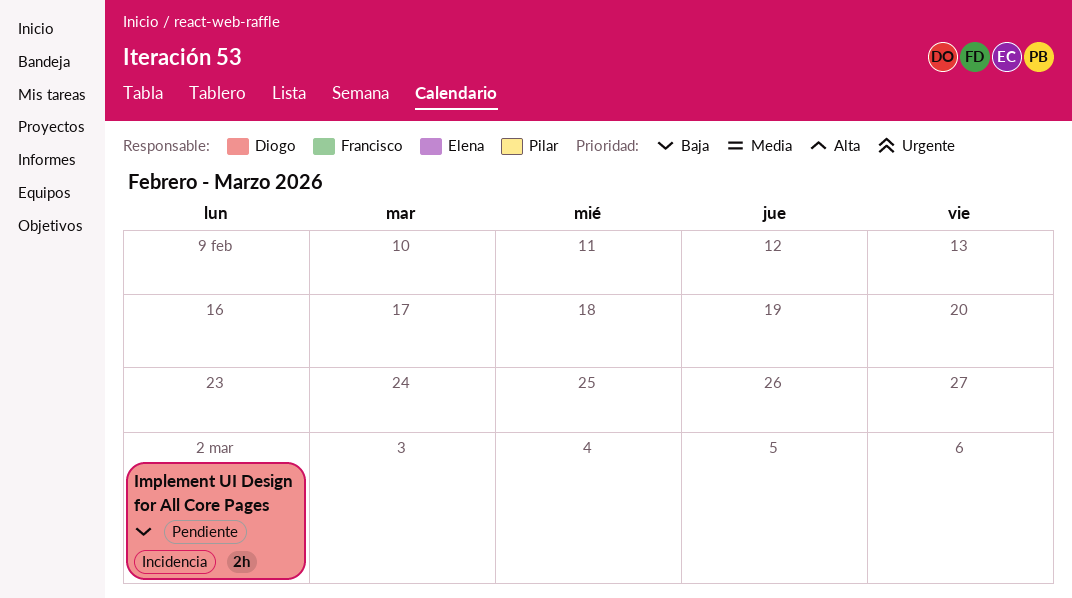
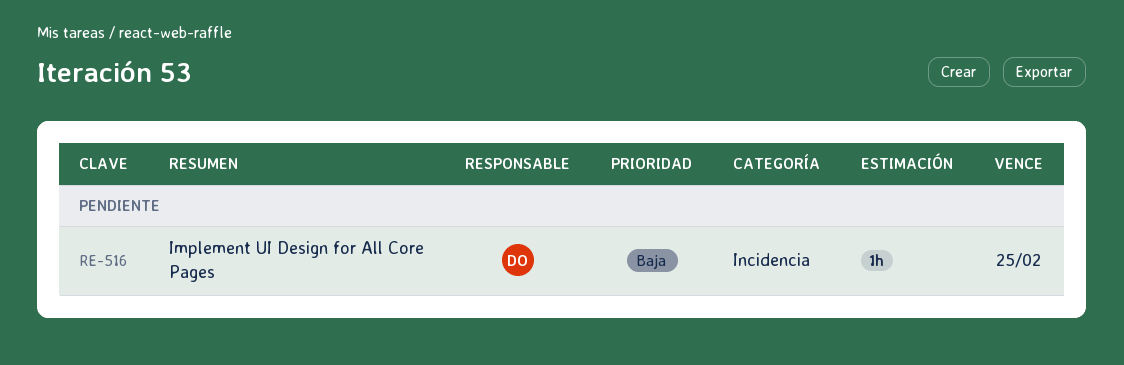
Implement UI Design for All Core Pages, estimate: 2h -> 1h
Implement UI Design for All Core Pages, due: Mar 2 -> Feb 25

